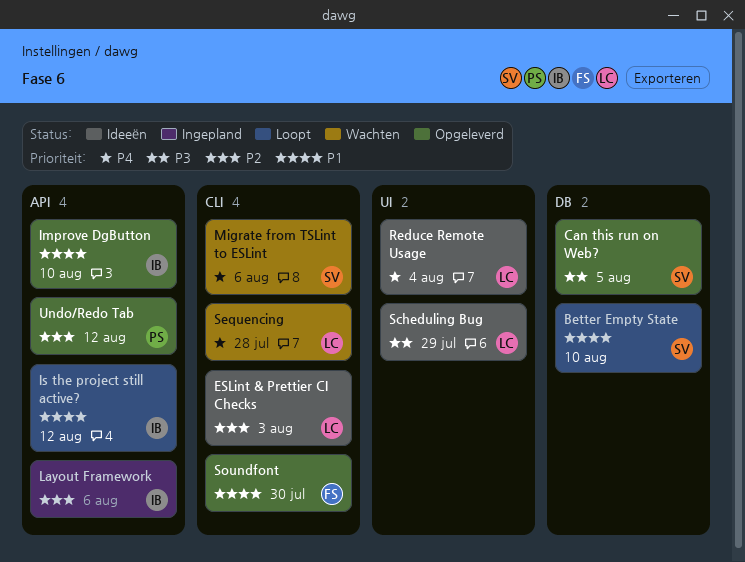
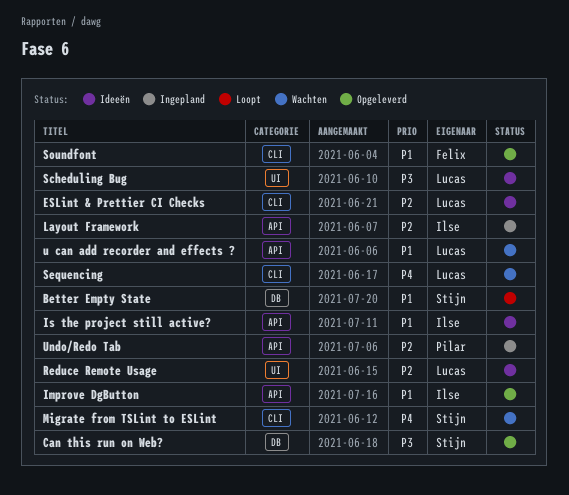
Is the project still active?, status: Loopt -> Ideeën
Reduce Remote Usage, priority: P4 -> P2
u can add recorder and effects ?: none -> present
Undo/Redo Tab, status: Opgeleverd -> Ingepland

